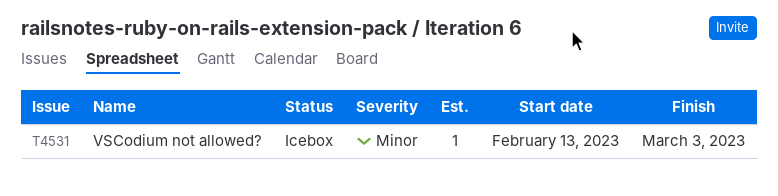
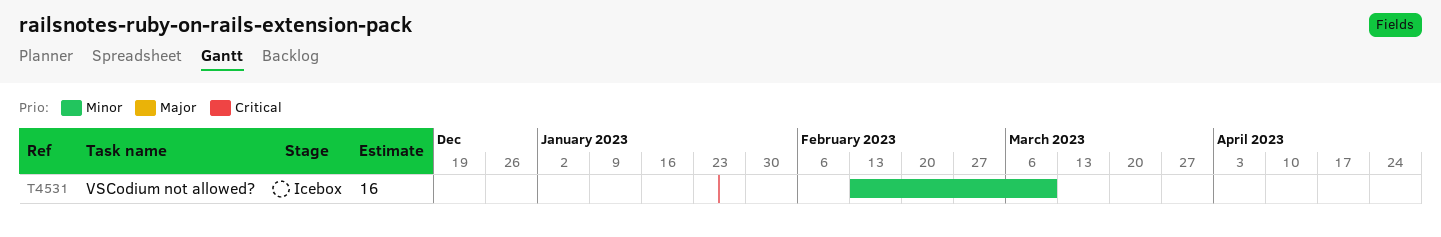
T4531, estimate: 1 -> 16
T4531, due: Mar 3 -> Mar 10

